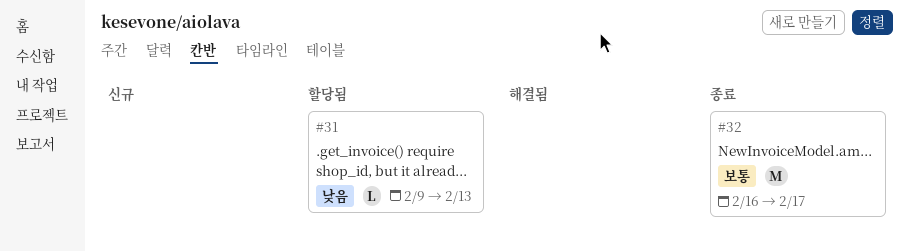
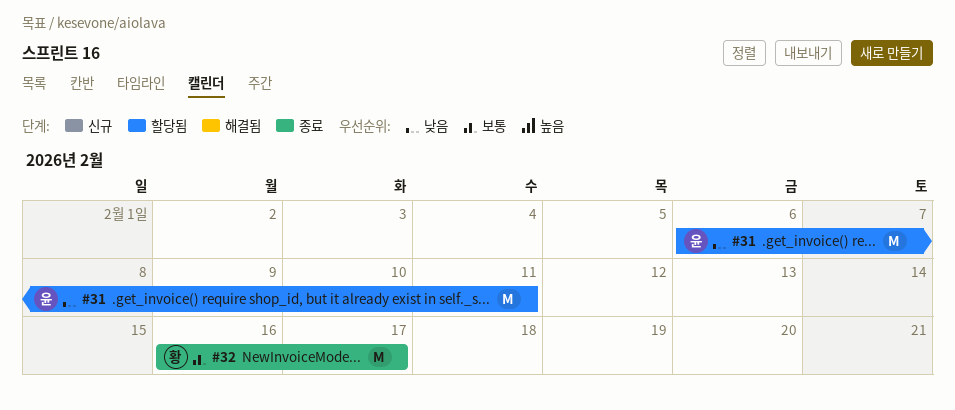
#31, estimate: L -> M
#31, start: Feb 9 -> Feb 6
#31, due: Feb 13 -> Feb 11

